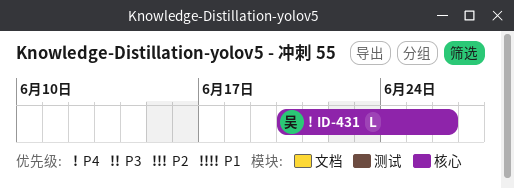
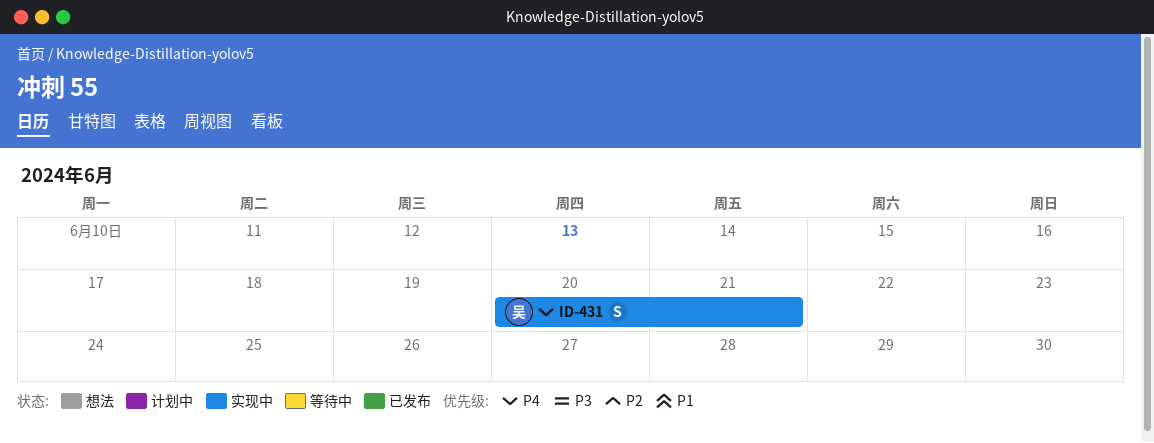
ID-431, estimate: L -> S
ID-431, due: Jun 26 -> Jun 21

